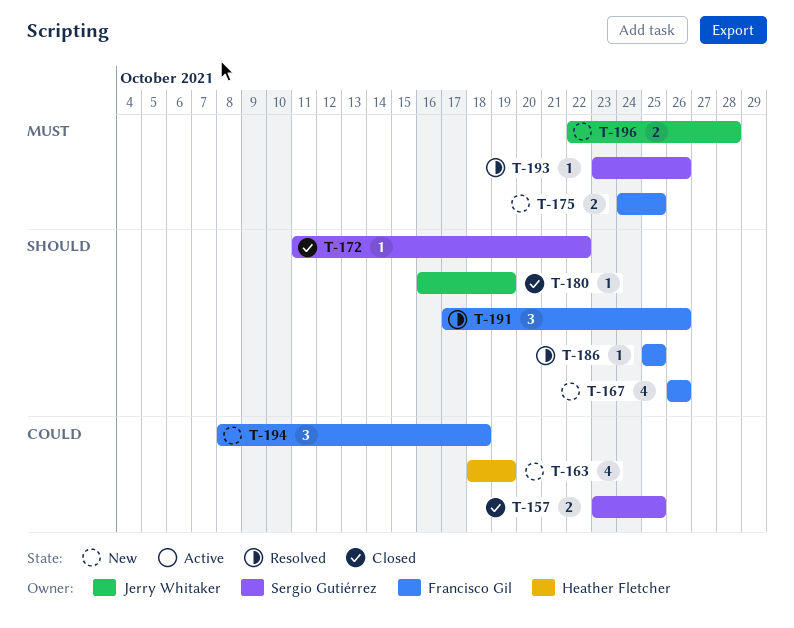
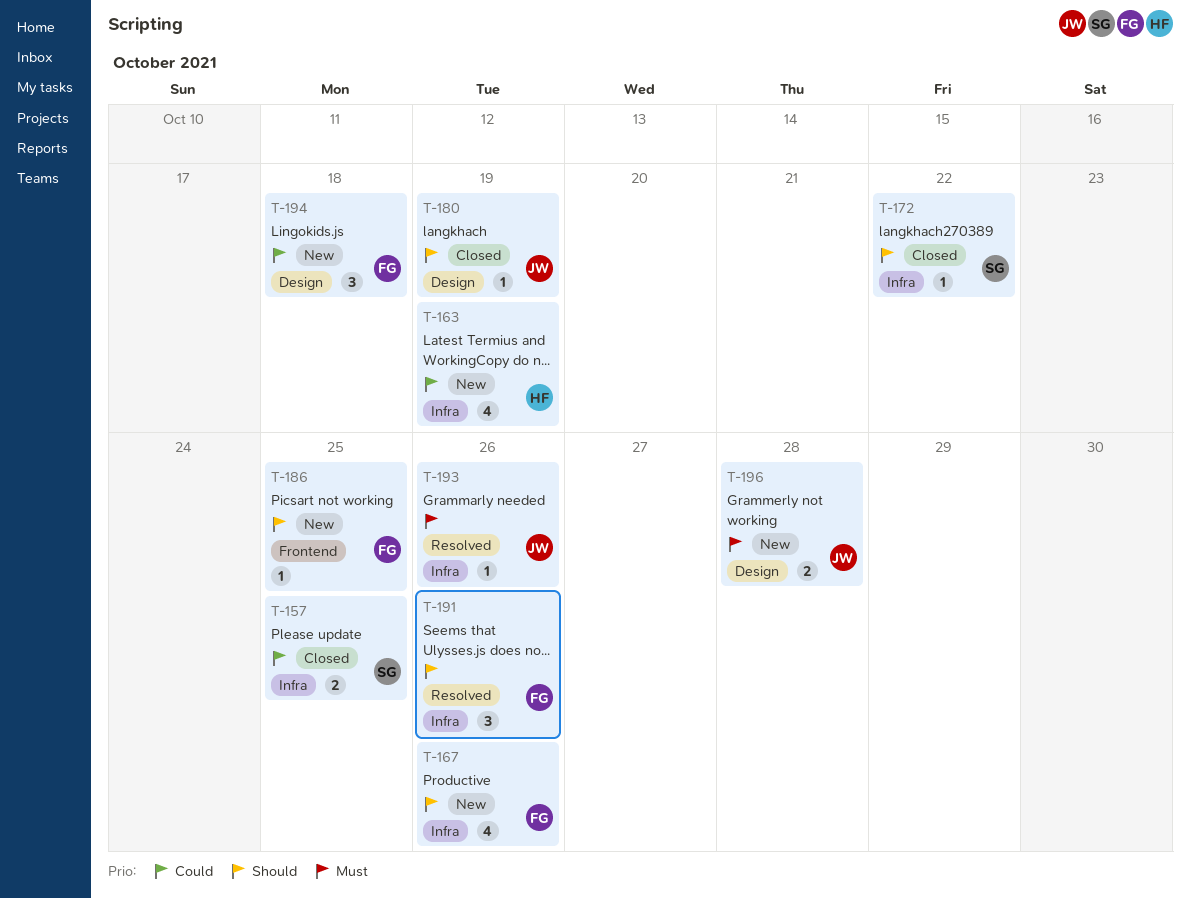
T-175: present -> none
T-186, status: Resolved -> New
T-193, owner: Sergio Gutiérrez -> Jerry Whitaker

